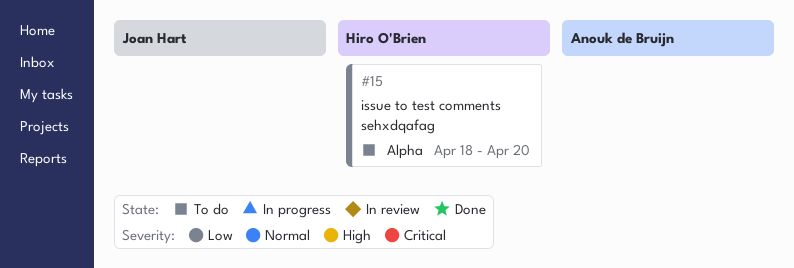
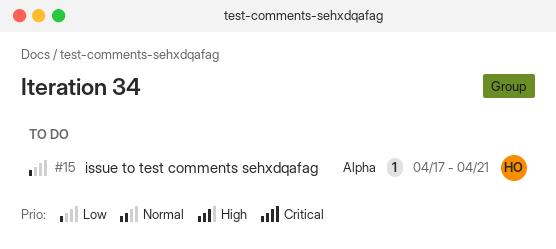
#15, start: Apr 18 -> Apr 17
#15, due: Apr 20 -> Apr 21

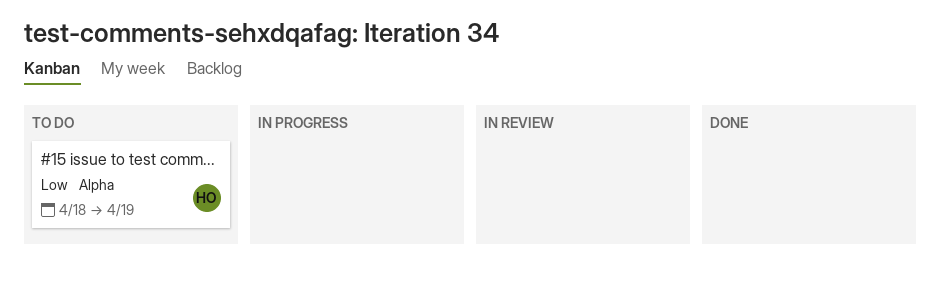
#15, start: Apr 17 -> Apr 18
#15, due: Apr 21 -> Apr 19

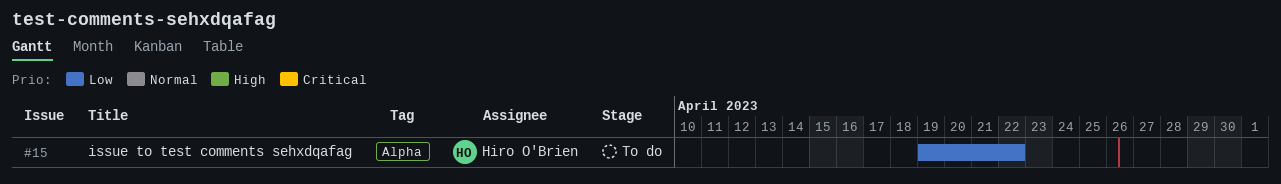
#15, start: Apr 18 -> Apr 19
#15, due: Apr 19 -> Apr 22

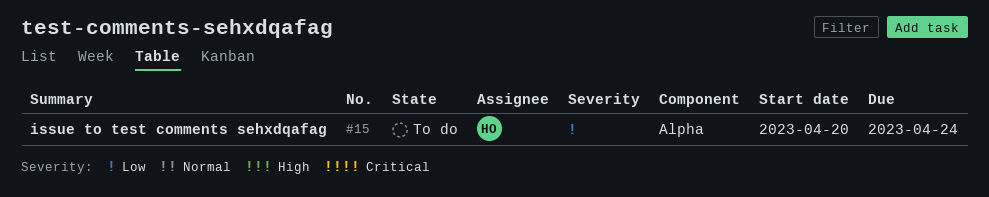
#15, start: Apr 19 -> Apr 20
#15, due: Apr 22 -> Apr 24

